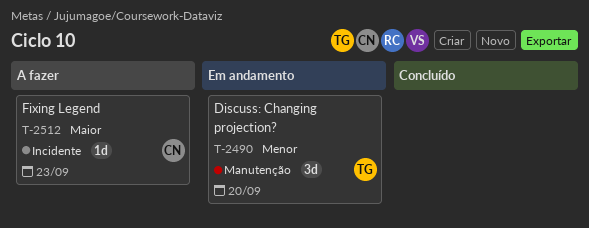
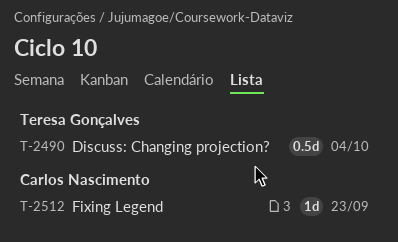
T-2490, estimate: 3d -> 0.5d
T-2490, due: Sep 20 -> Oct 4

